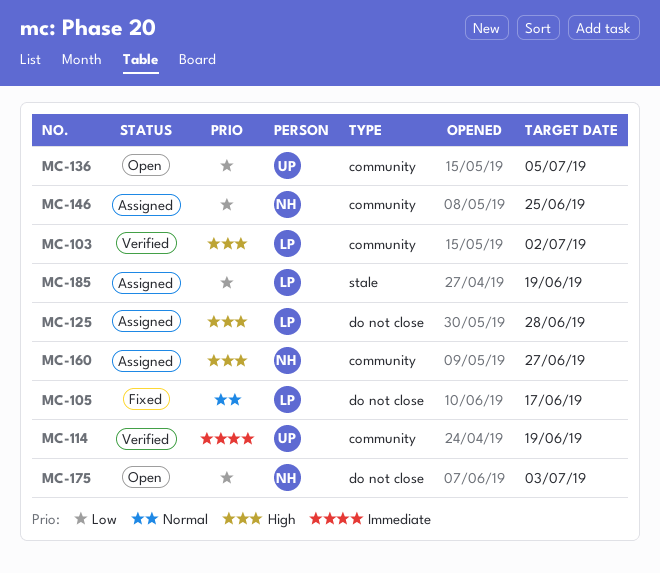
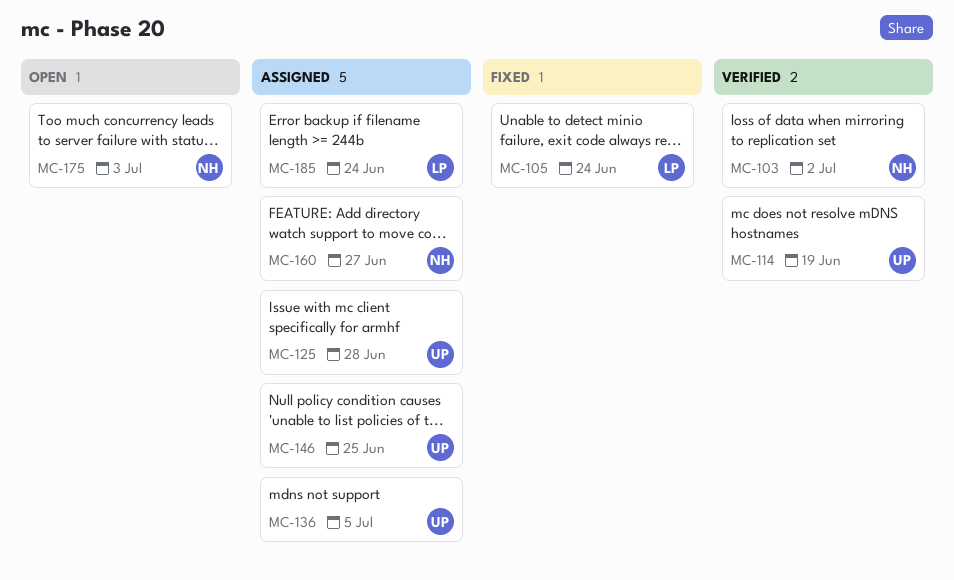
MC-103, owner: LP -> NH
MC-105, due: Jun 17 -> Jun 24
MC-125, owner: LP -> UP
MC-136, status: Open -> Assigned
MC-146, owner: NH -> UP
MC-185, due: Jun 19 -> Jun 24

